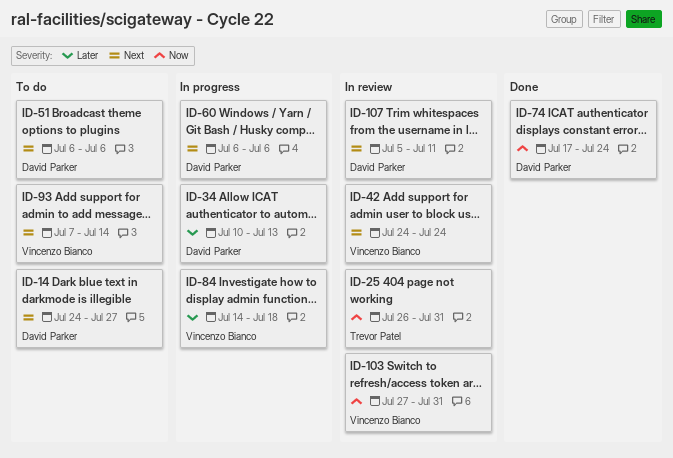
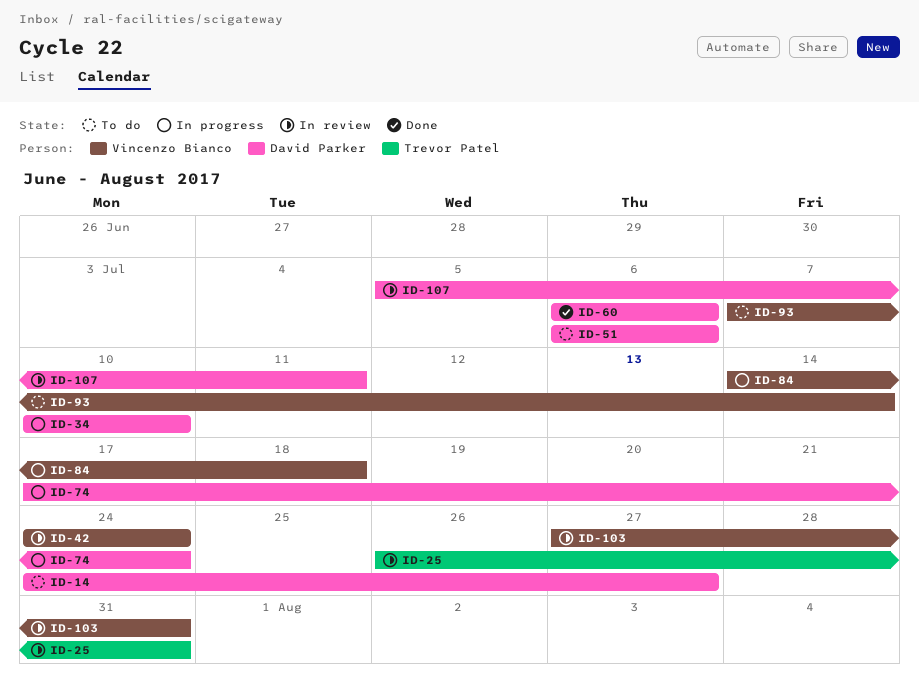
ID-34, due: Jul 13 -> Jul 10
ID-60, status: In progress -> Done
ID-74, status: Done -> In progress

